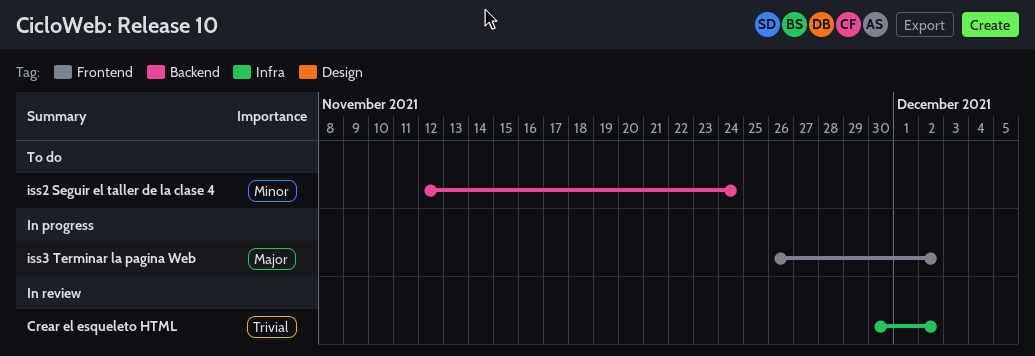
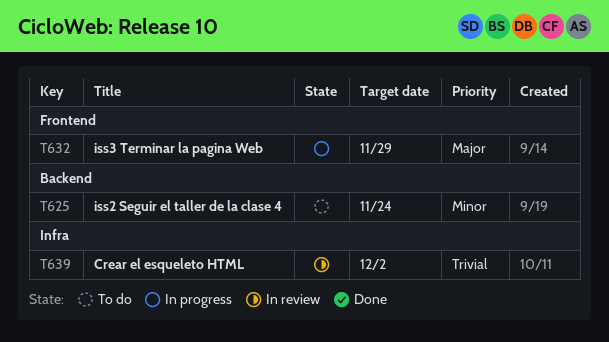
iss3 Terminar la pagina Web, due: Dec 2 -> Nov 29

